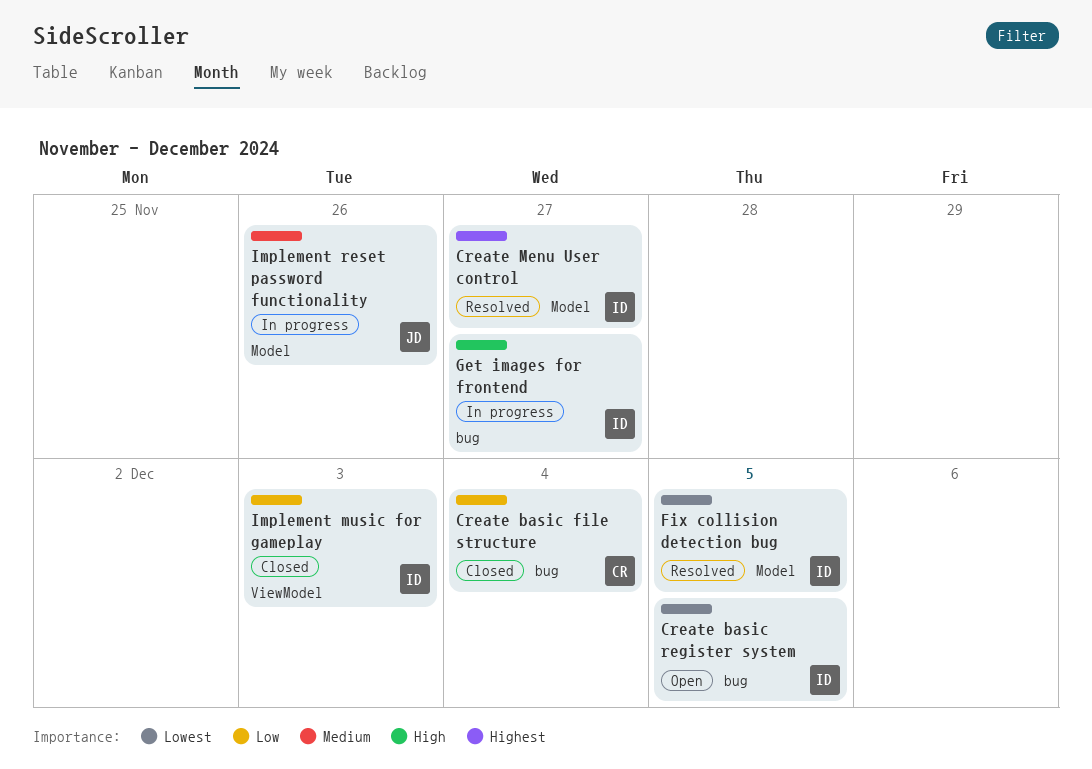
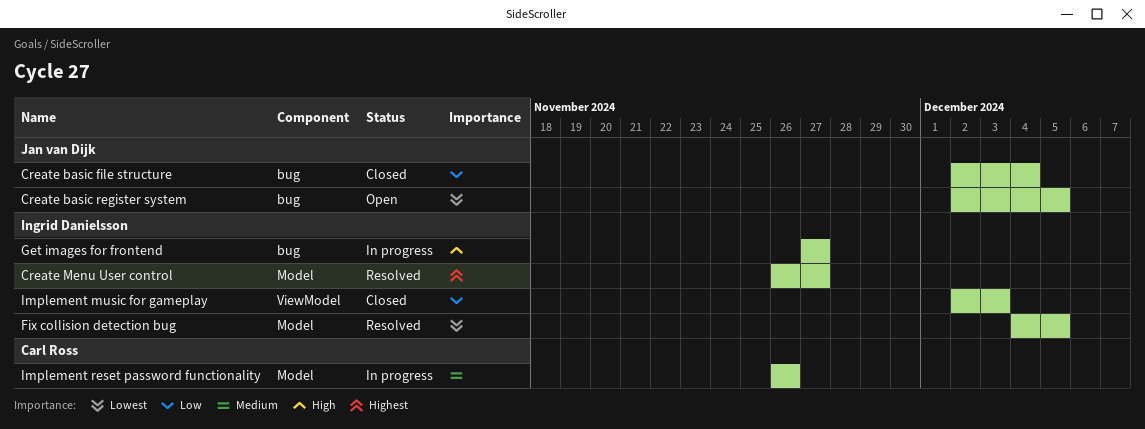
Create basic file structure, owner: Carl Ross -> Jan van Dijk
Create basic register system, owner: Ingrid Danielsson -> Jan van Dijk
Implement reset password functionality, owner: Jan van Dijk -> Carl Ross

